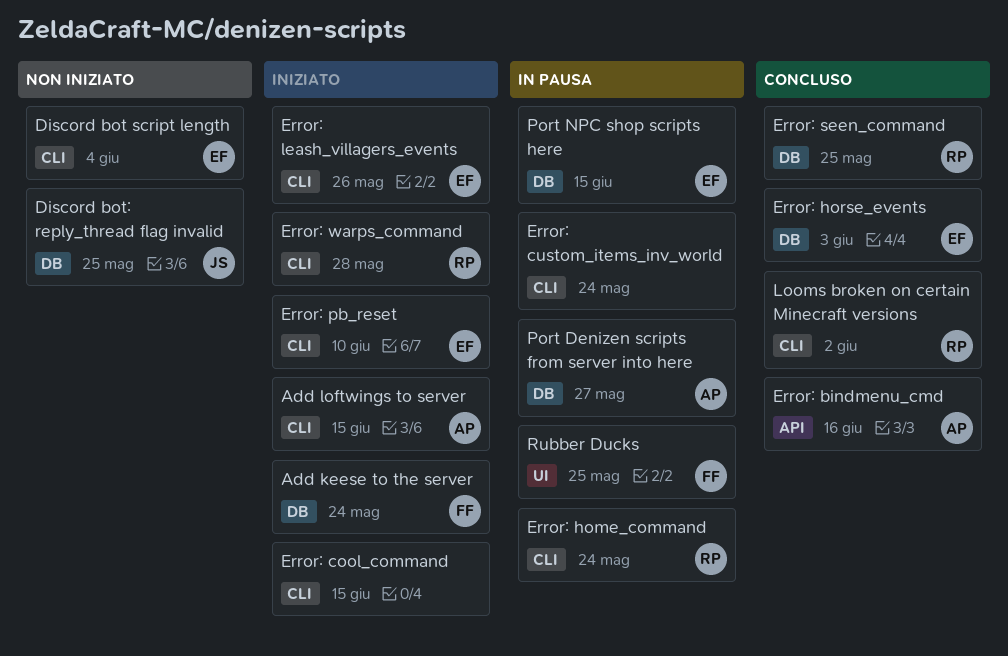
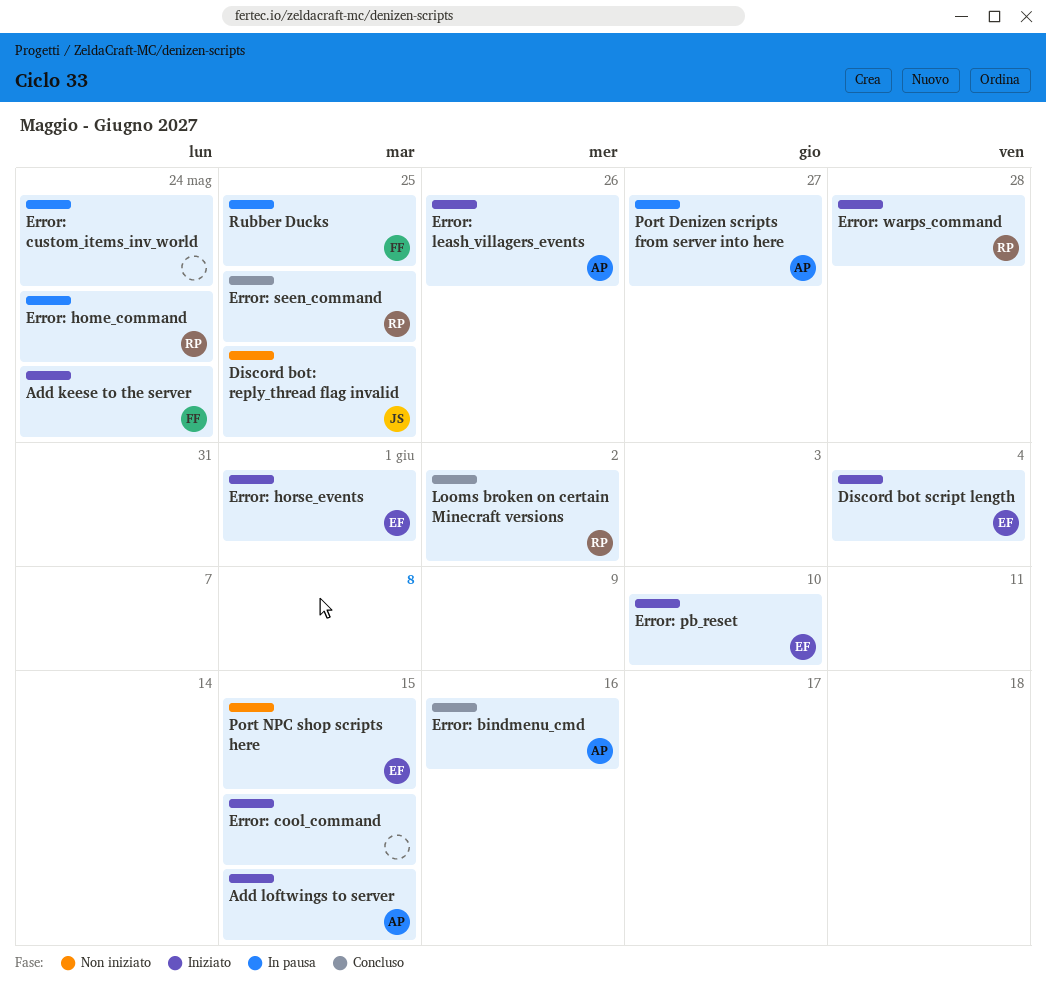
Discord bot script length, status: Non iniziato -> Iniziato
Error: horse_events, status: Concluso -> Iniziato
Error: horse_events, due: Jun 3 -> Jun 1
Error: leash_villagers_events, owner: EF -> AP
Port NPC shop scripts here, status: In pausa -> Non iniziato

